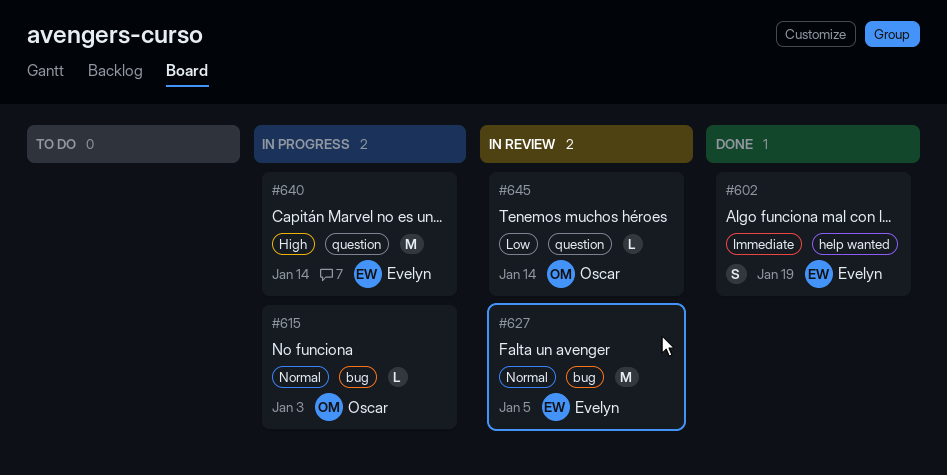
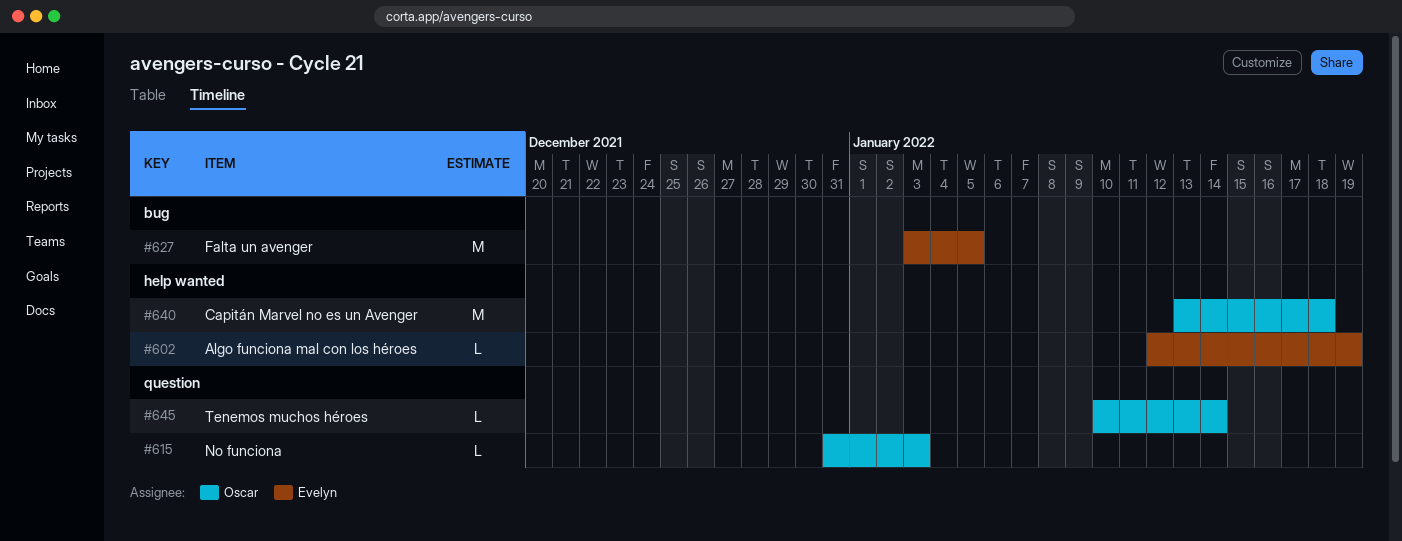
#602, estimate: S -> L
#615, label: bug -> question
#640, owner: Evelyn -> Oscar
#640, label: question -> help wanted
#640, due: Jan 14 -> Jan 18

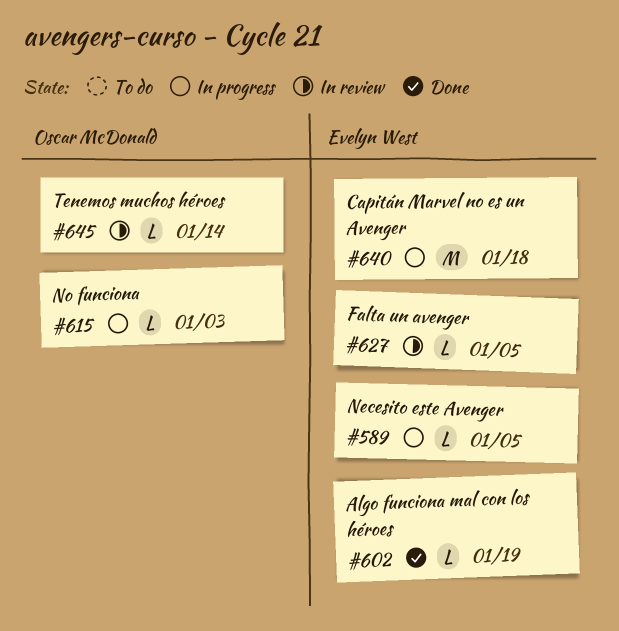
#589: none -> present
#627, estimate: M -> L
#640, owner: Oscar McDonald -> Evelyn West

